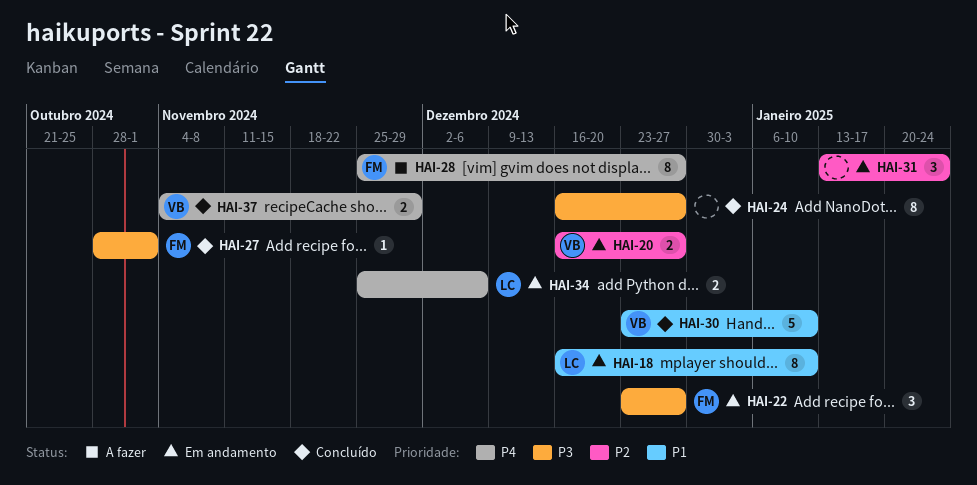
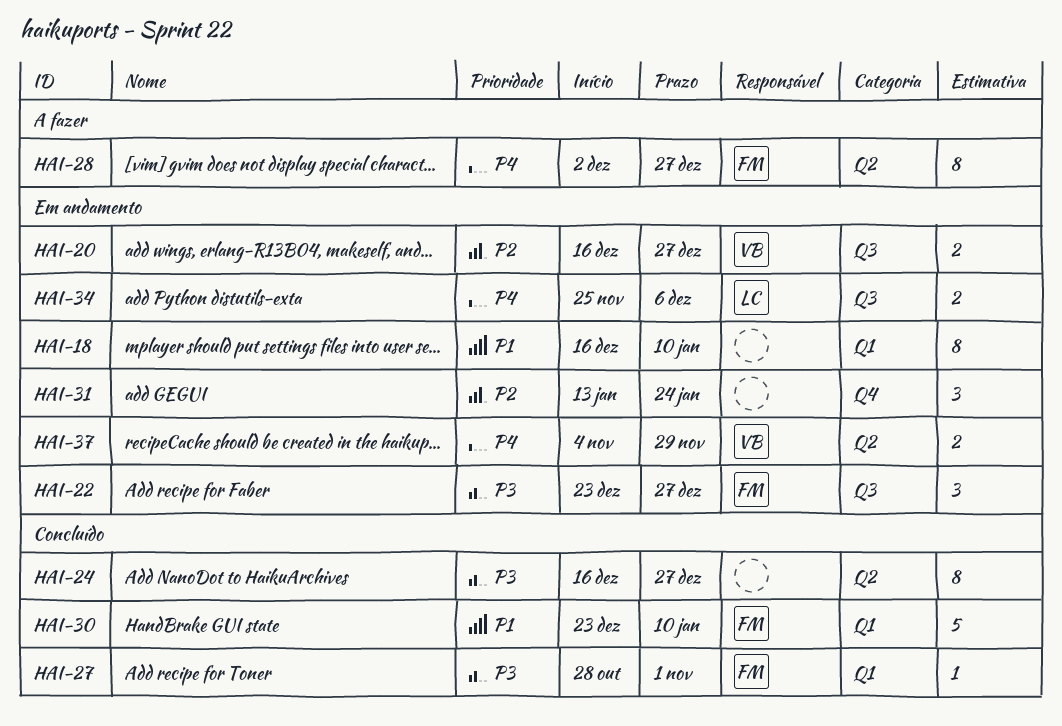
HAI-18, owner: LC -> none
HAI-28, start: Nov 25 -> Dec 2
HAI-30, owner: VB -> FM
HAI-37, status: Concluído -> Em andamento

